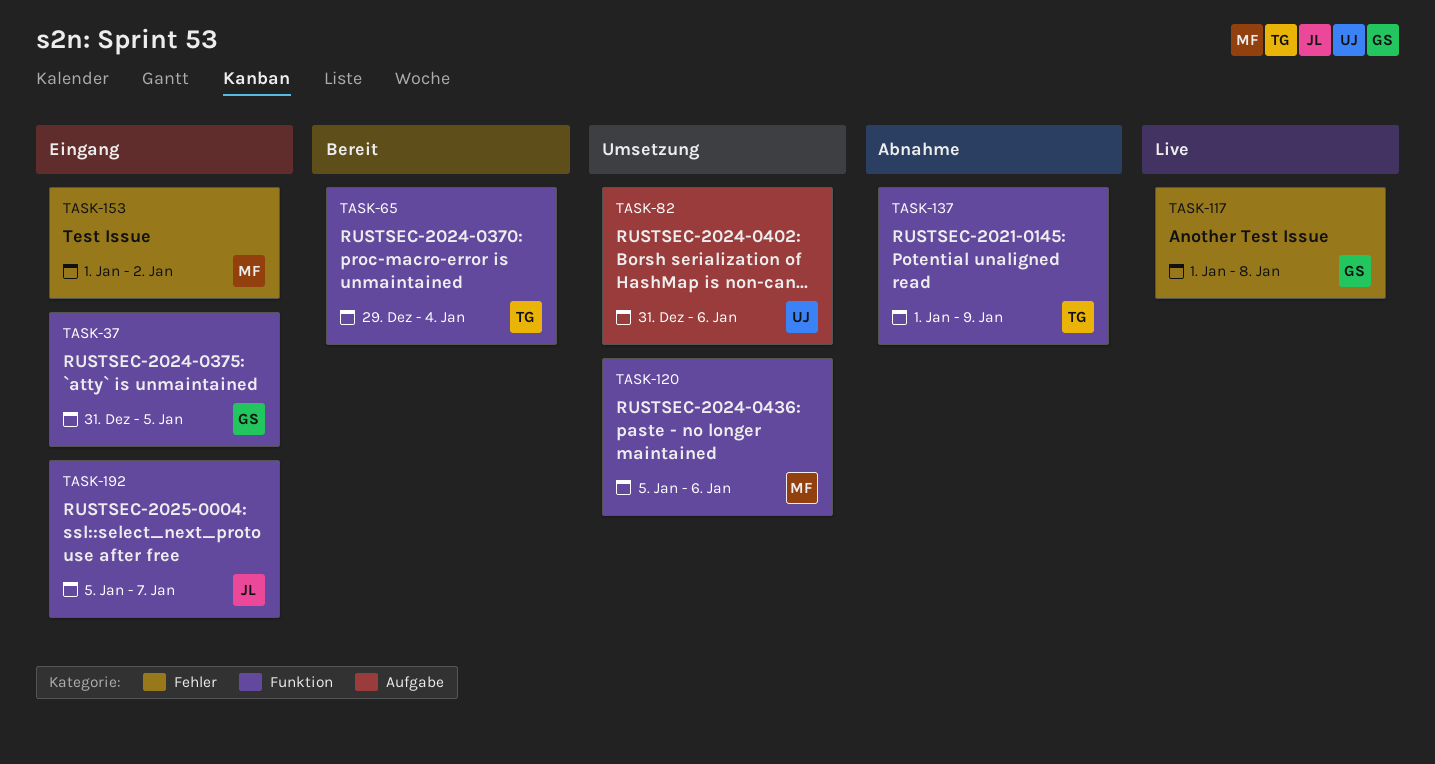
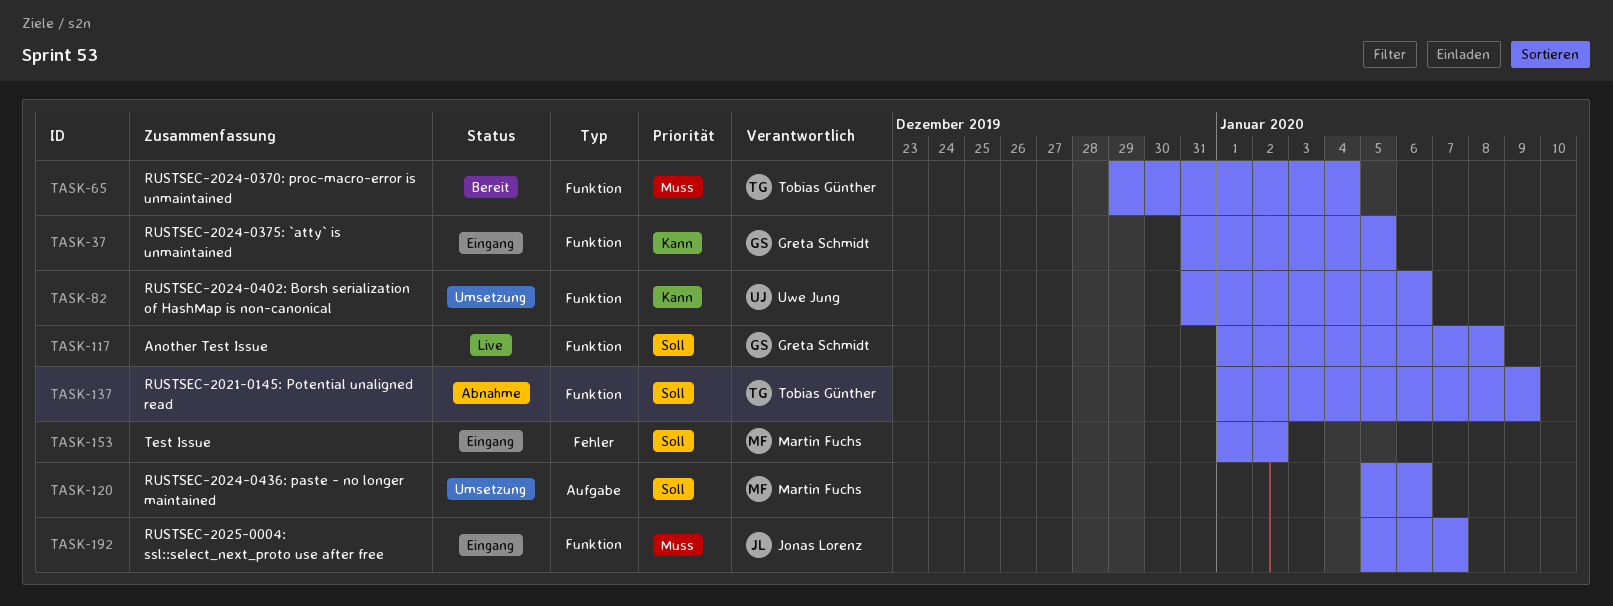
TASK-82, label: Aufgabe -> Funktion
TASK-117, label: Fehler -> Funktion
TASK-120, label: Funktion -> Aufgabe

